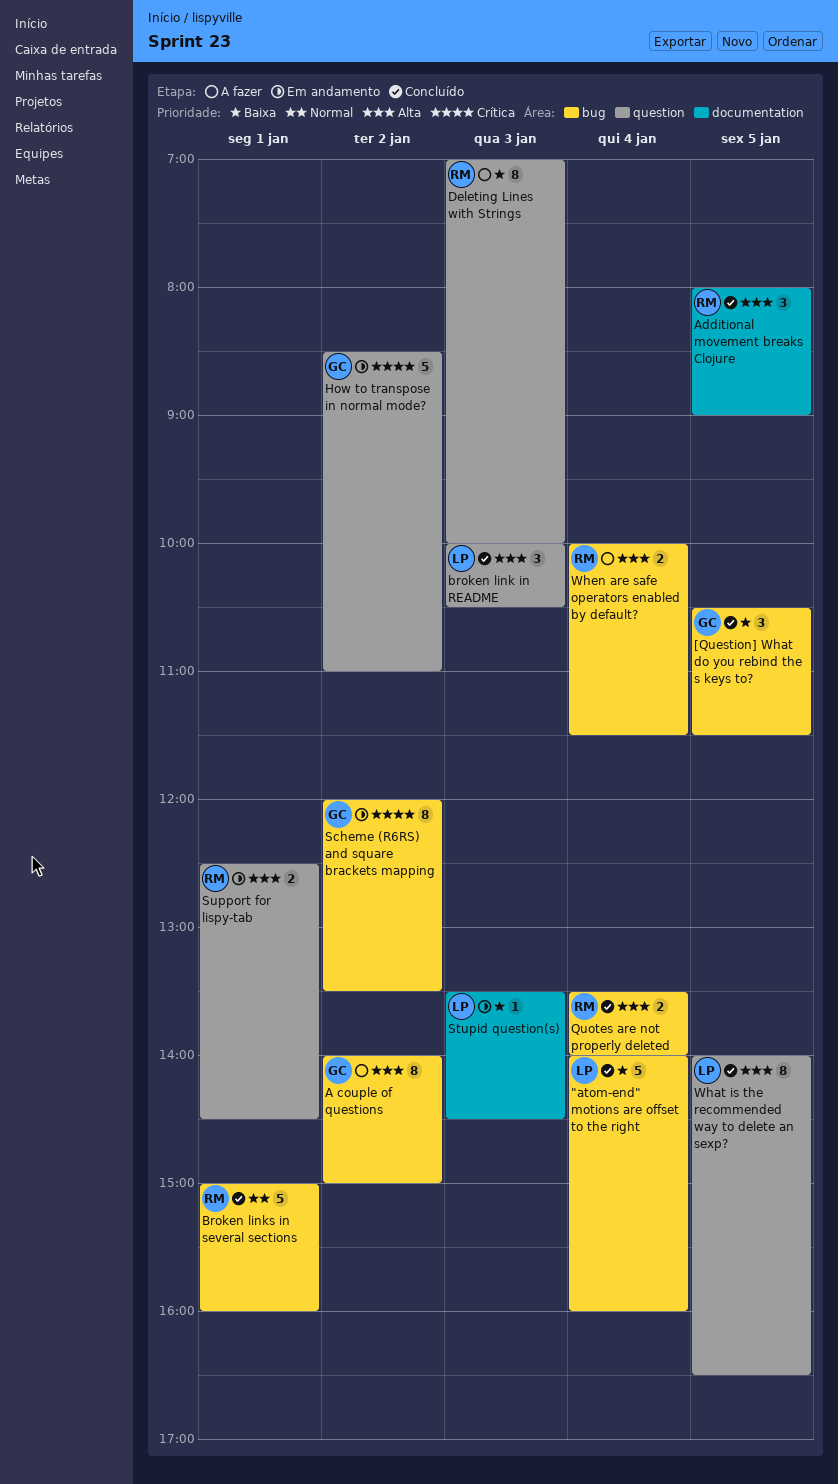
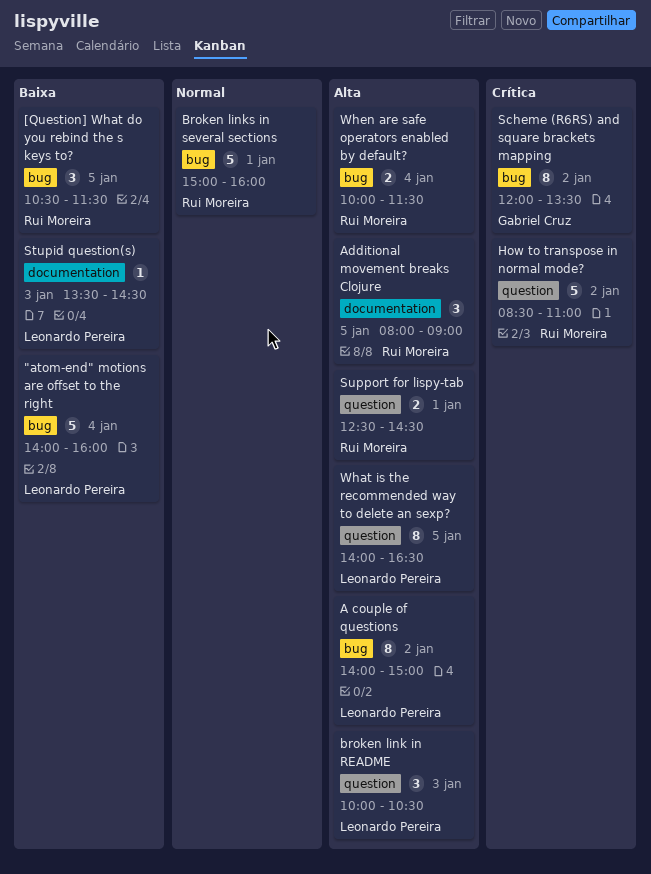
[Question] What do you rebind the s keys to?, owner: Gabriel Cruz -> Rui Moreira
A couple of questions, owner: Gabriel Cruz -> Leonardo Pereira
Deleting Lines with Strings: present -> none
How to transpose in normal mode?, owner: Gabriel Cruz -> Rui Moreira
Quotes are not properly deleted: present -> none

